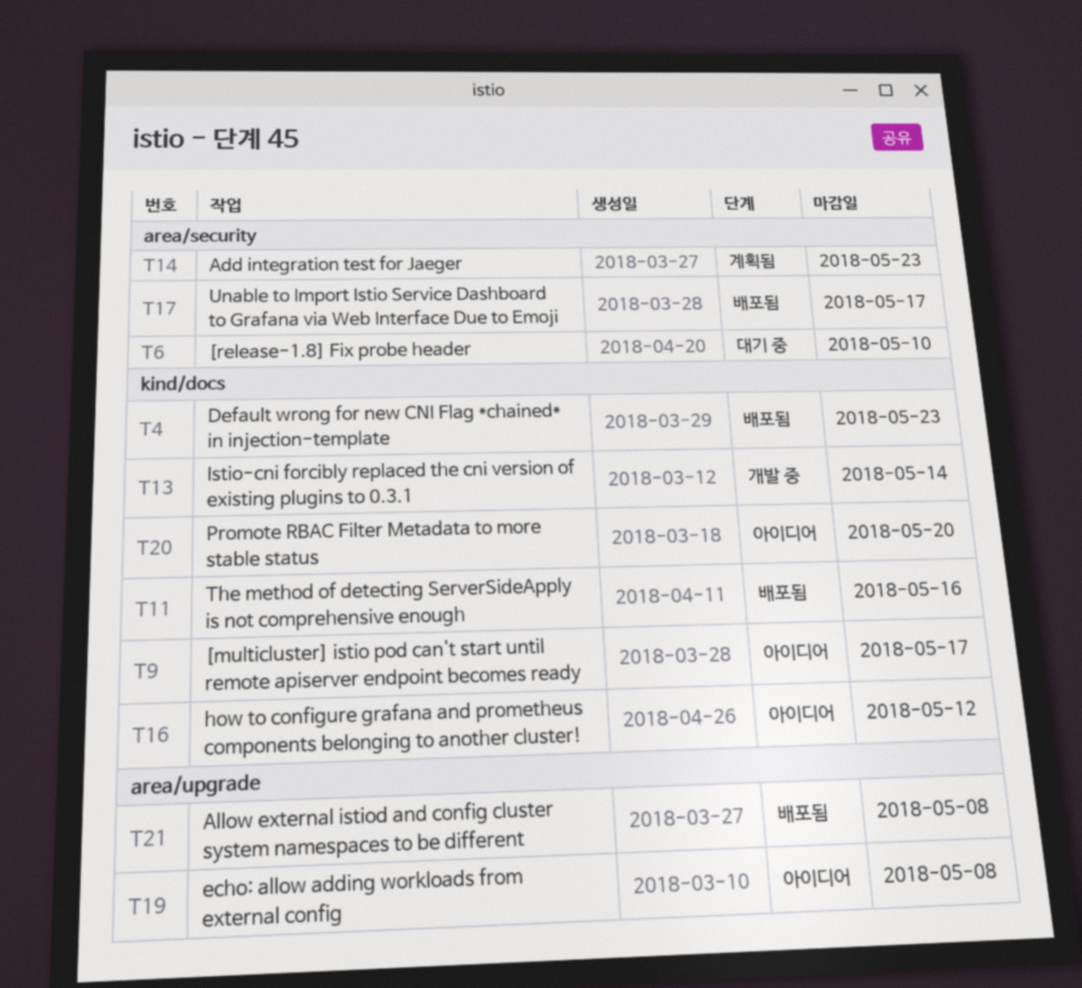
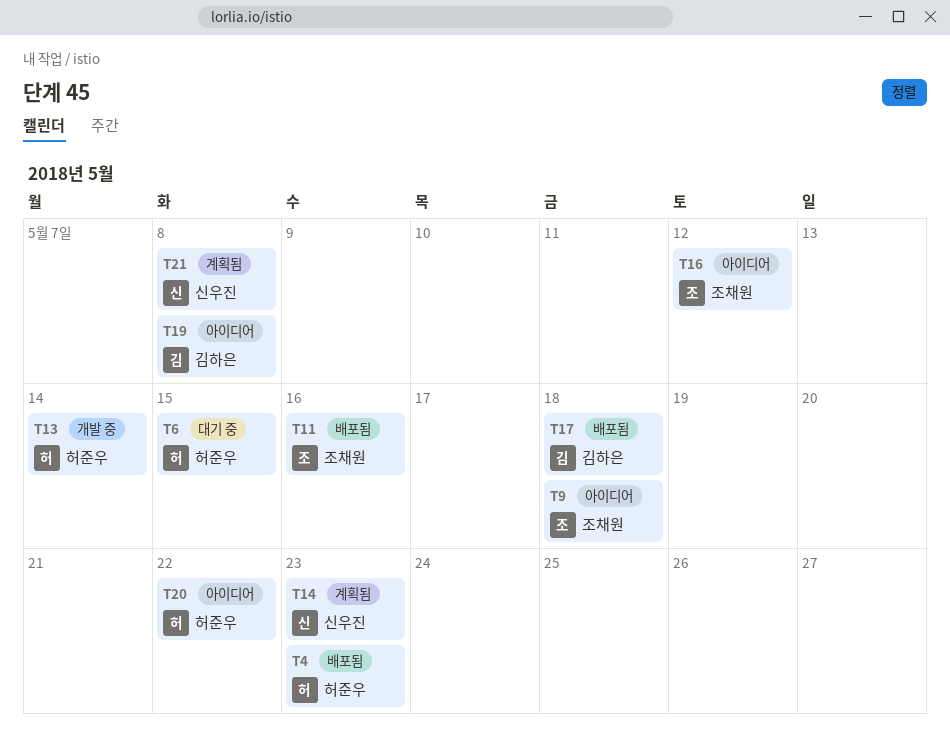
T6, due: May 10 -> May 15
T9, due: May 17 -> May 18
T17, due: May 17 -> May 18
T20, due: May 20 -> May 22
T21, status: 배포됨 -> 계획됨

